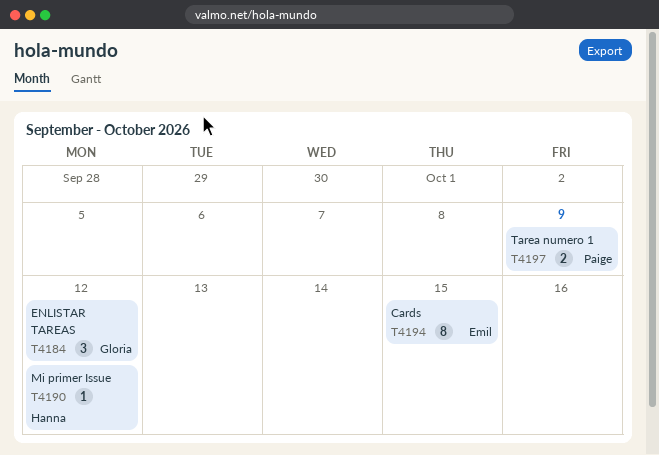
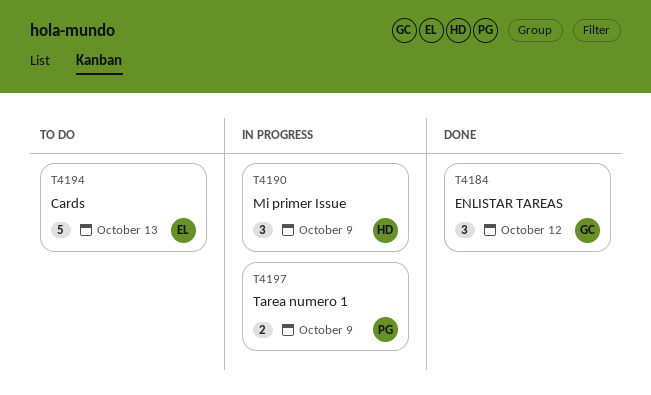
T4190, estimate: 1 -> 3
T4190, due: Oct 12 -> Oct 9
T4194, estimate: 8 -> 5
T4194, due: Oct 15 -> Oct 13

